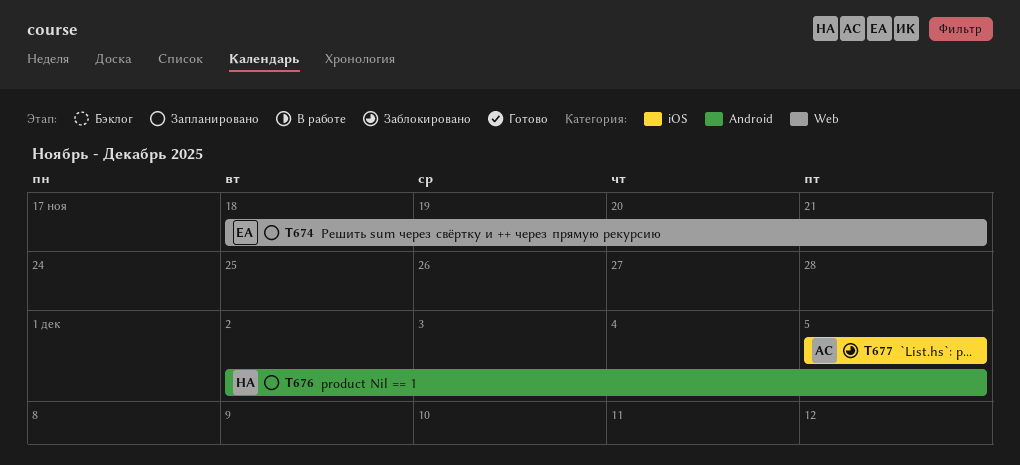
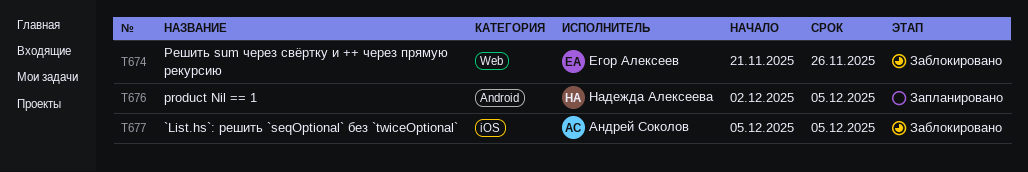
T674, status: Запланировано -> Заблокировано
T674, start: Nov 18 -> Nov 21
T674, due: Nov 21 -> Nov 26

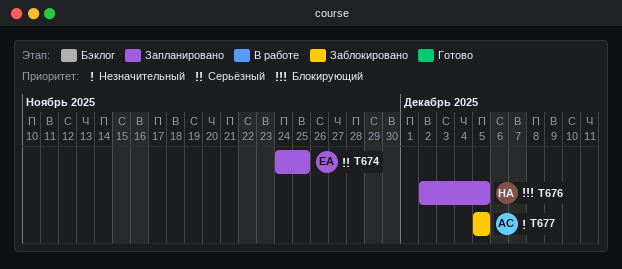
T674, status: Заблокировано -> Запланировано
T674, start: Nov 21 -> Nov 24
T674, due: Nov 26 -> Nov 25

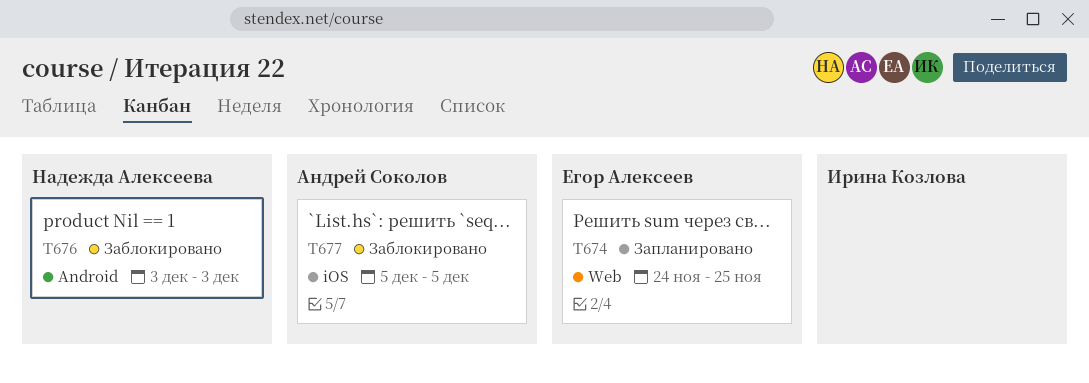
T676, status: Запланировано -> Заблокировано
T676, start: Dec 2 -> Dec 3
T676, due: Dec 5 -> Dec 3

